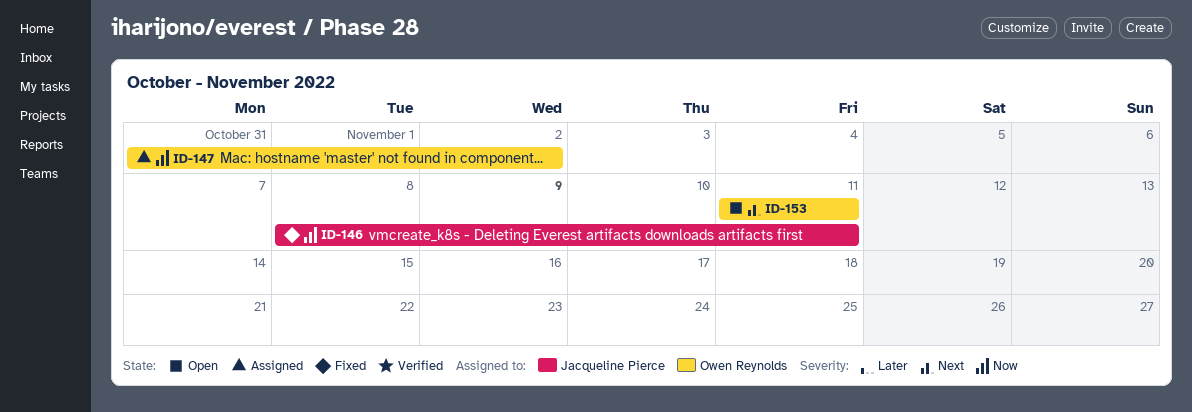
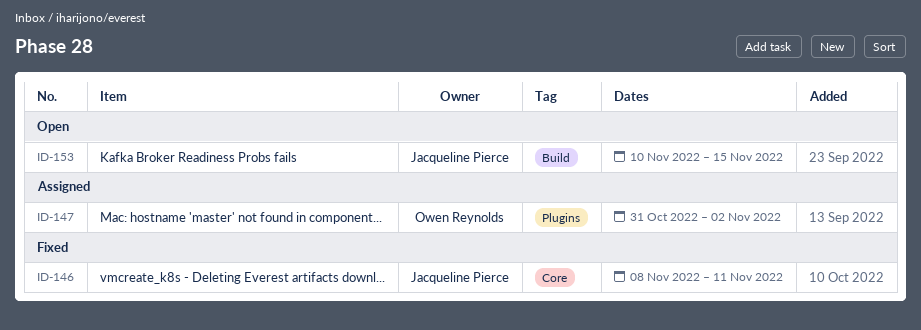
ID-153, owner: Owen Reynolds -> Jacqueline Pierce
ID-153, start: Nov 11 -> Nov 10
ID-153, due: Nov 11 -> Nov 15

